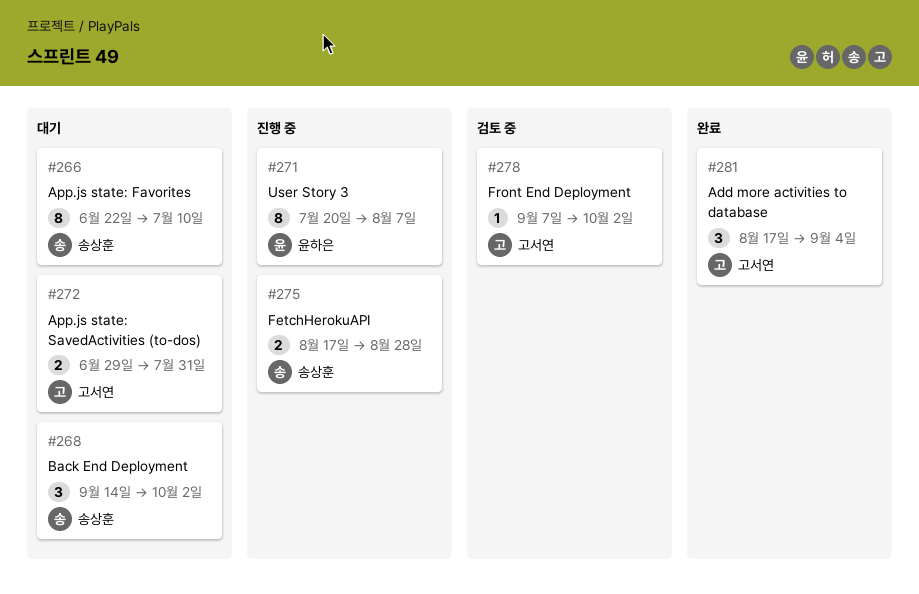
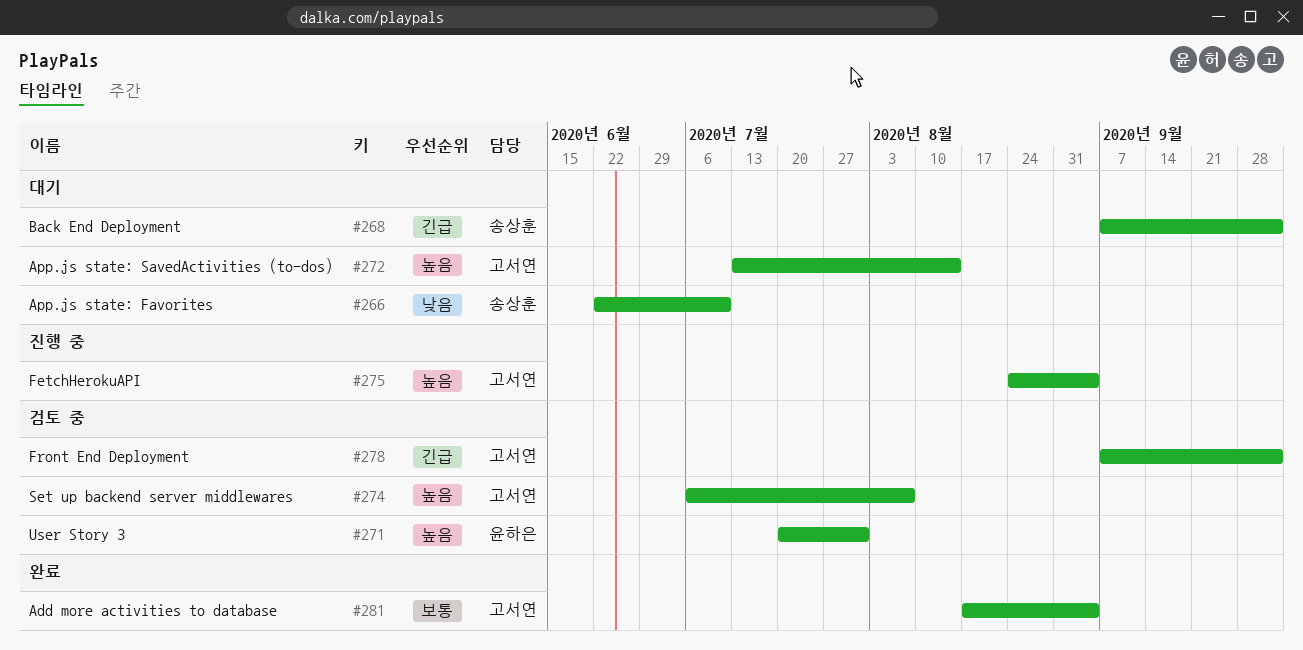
#268, start: Sep 14 -> Sep 7
#271, status: 진행 중 -> 검토 중
#271, due: Aug 7 -> Jul 31
#272, start: Jun 29 -> Jul 13
#272, due: Jul 31 -> Aug 14
#274: none -> present
#275, owner: 송상훈 -> 고서연
#275, start: Aug 17 -> Aug 24
#275, due: Aug 28 -> Sep 4

